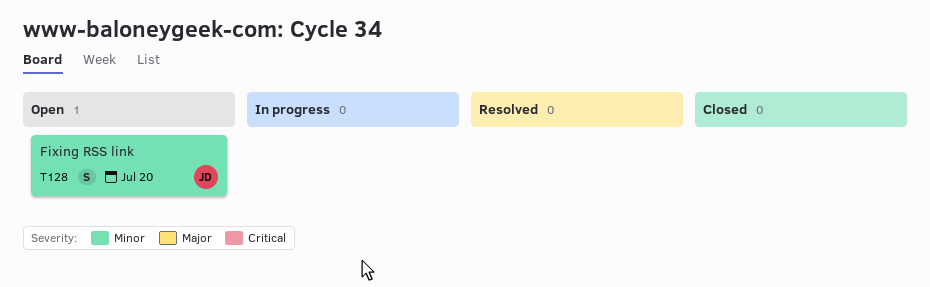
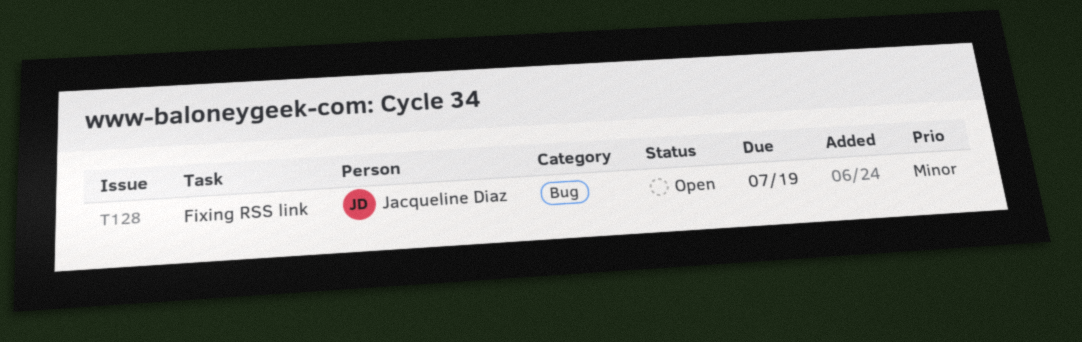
T128, due: Jul 20 -> Jul 19

